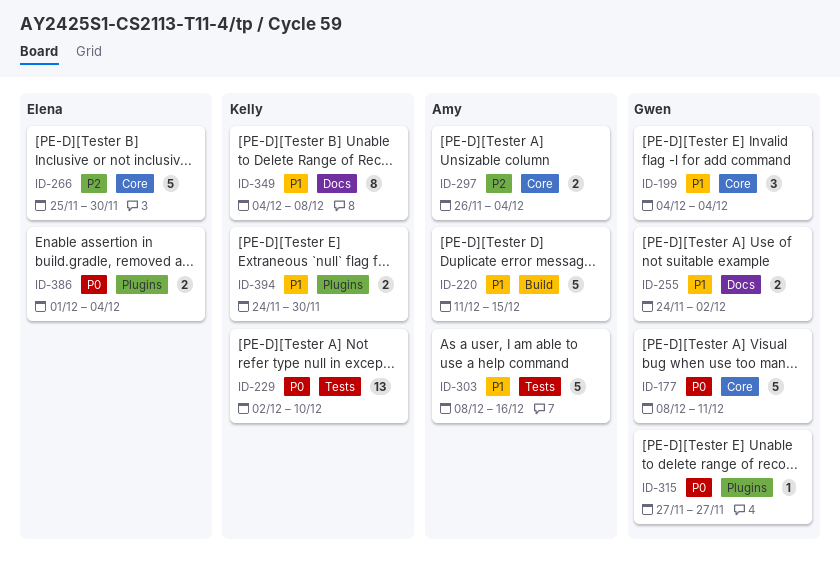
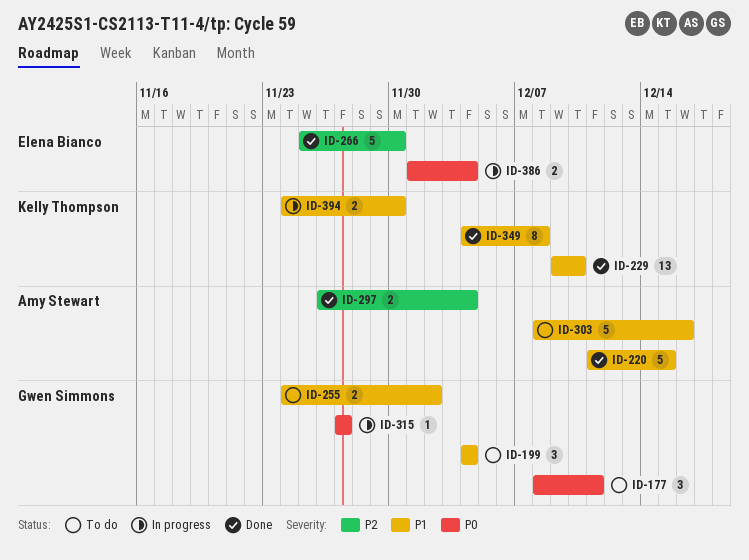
ID-177, estimate: 5 -> 3
ID-229, priority: P0 -> P1
ID-229, start: Dec 2 -> Dec 9

